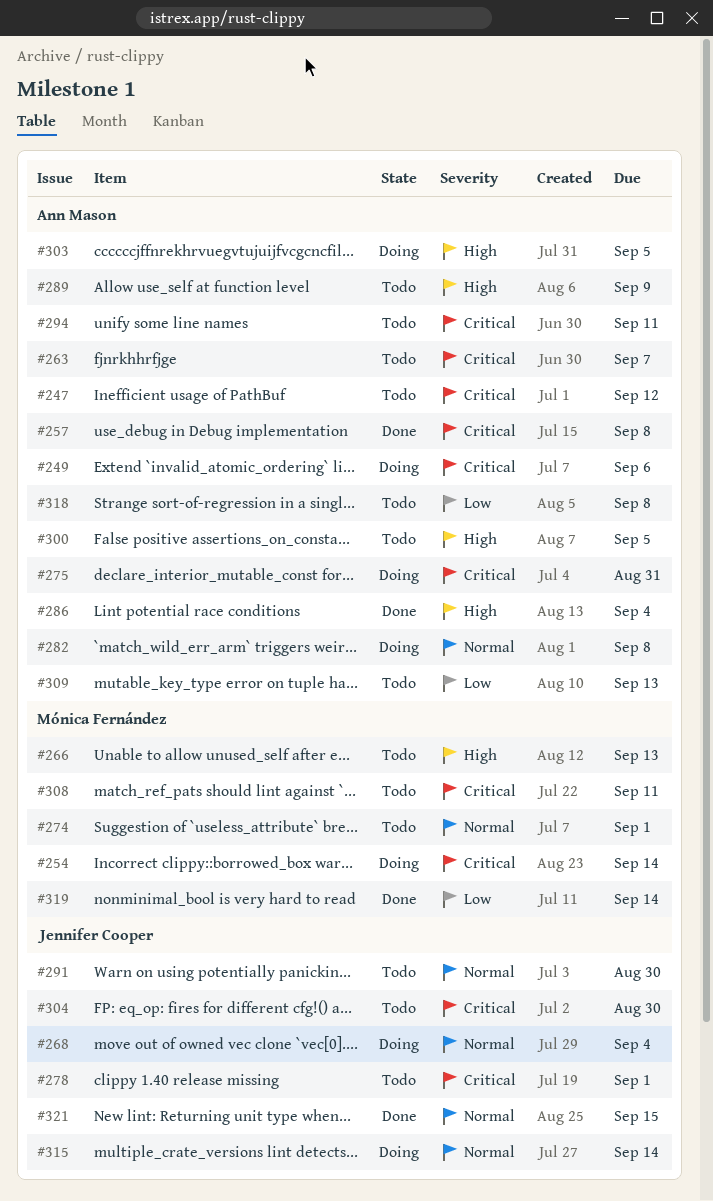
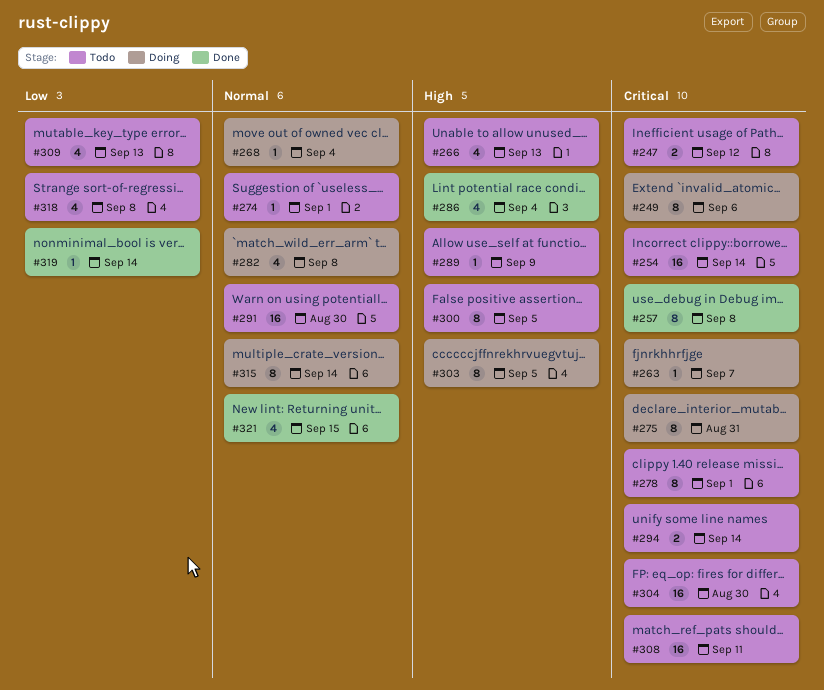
#254, status: Doing -> Todo
#263, status: Todo -> Doing
#294, due: Sep 11 -> Sep 14

